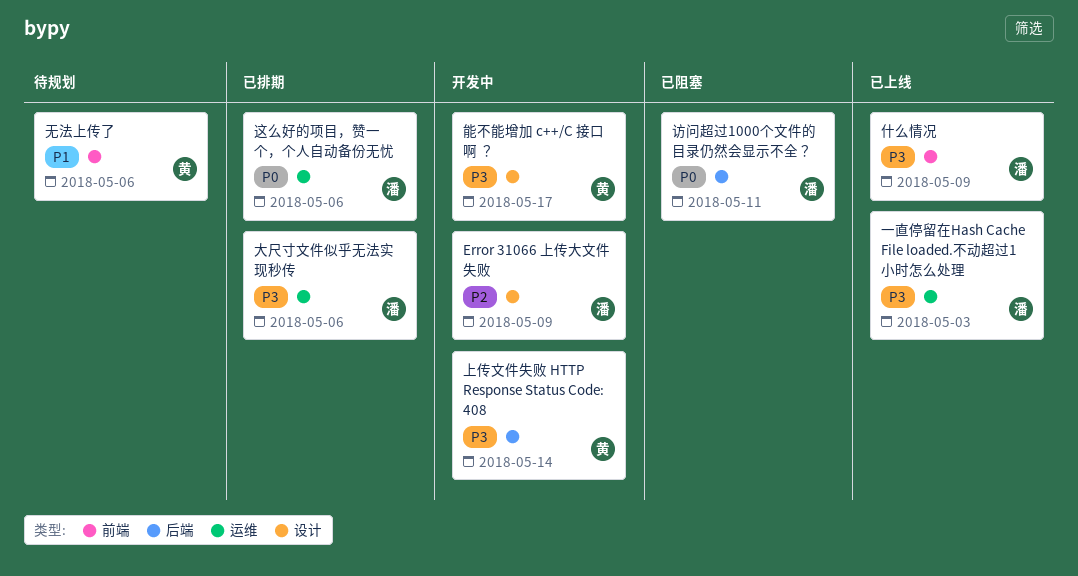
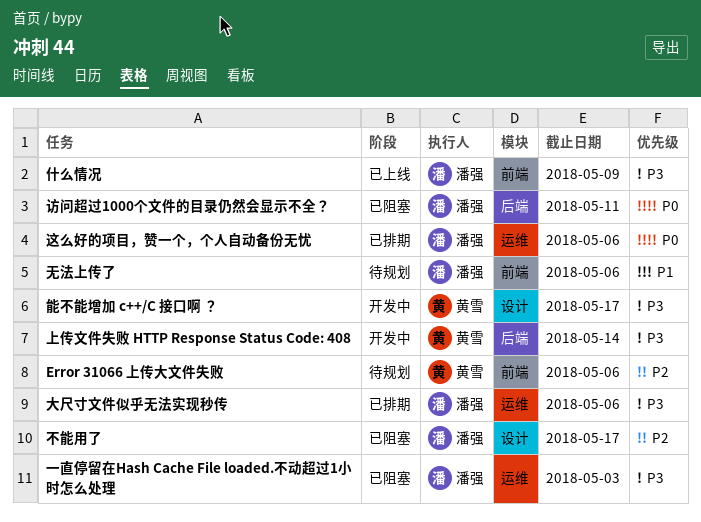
Error 31066 上传大文件失败, status: 开发中 -> 待规划
Error 31066 上传大文件失败, owner: 潘强 -> 黄雪
Error 31066 上传大文件失败, label: 设计 -> 前端
Error 31066 上传大文件失败, due: May 9 -> May 6
一直停留在Hash Cache File loaded.不动超过1小时怎么处理, status: 已上线 -> 已阻塞
不能用了: none -> present
无法上传了, owner: 黄雪 -> 潘强

